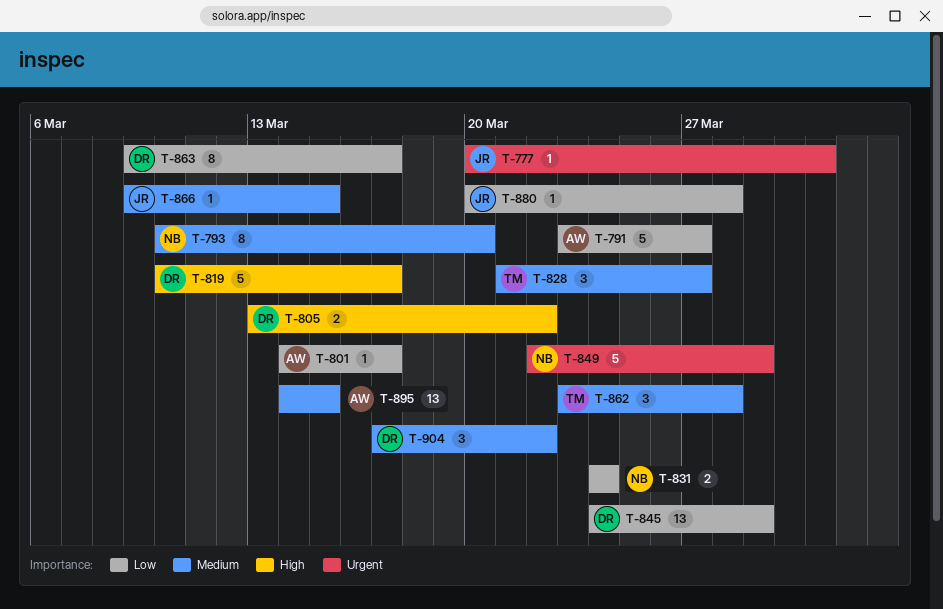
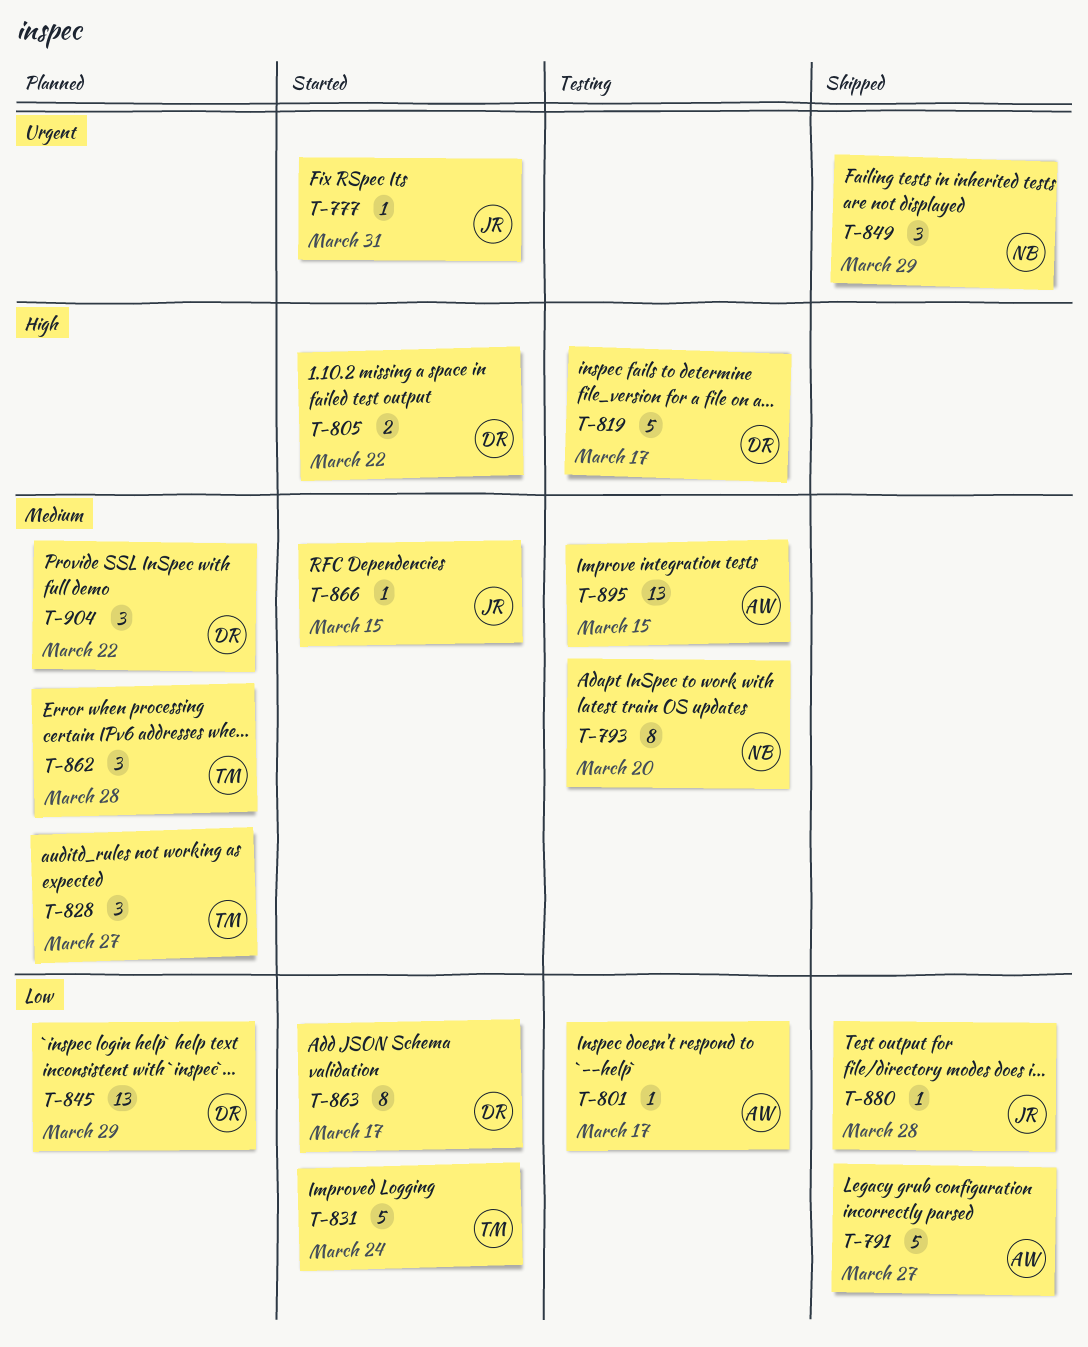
T-831, owner: NB -> TM
T-831, estimate: 2 -> 5
T-849, estimate: 5 -> 3

